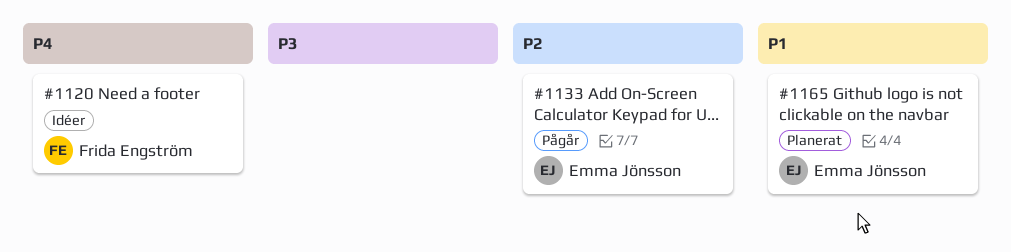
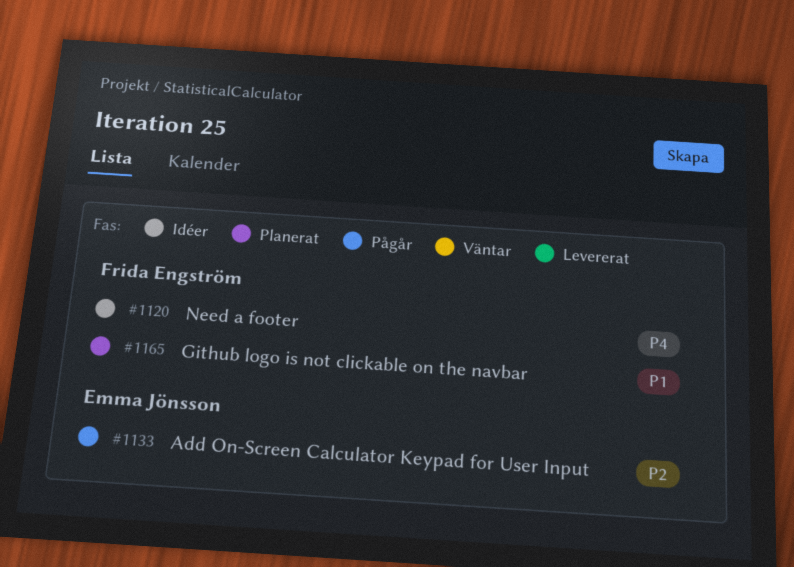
#1165, owner: Emma Jönsson -> Frida Engström

